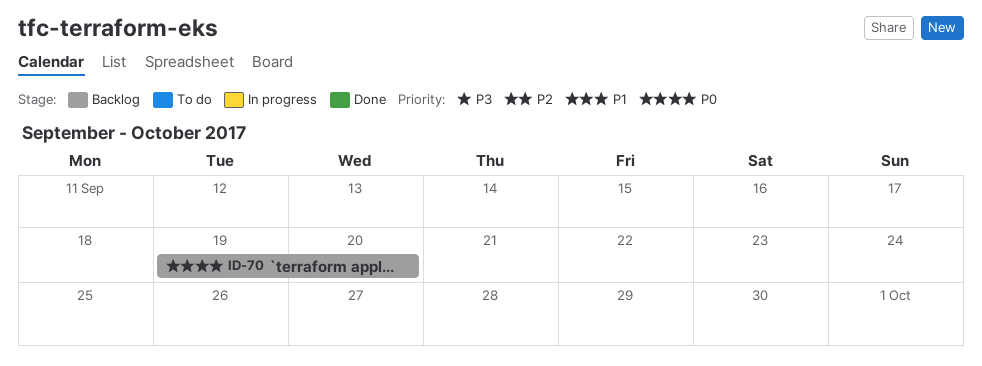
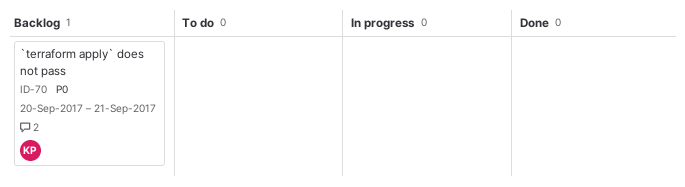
ID-70, start: Sep 19 -> Sep 20
ID-70, due: Sep 20 -> Sep 21

